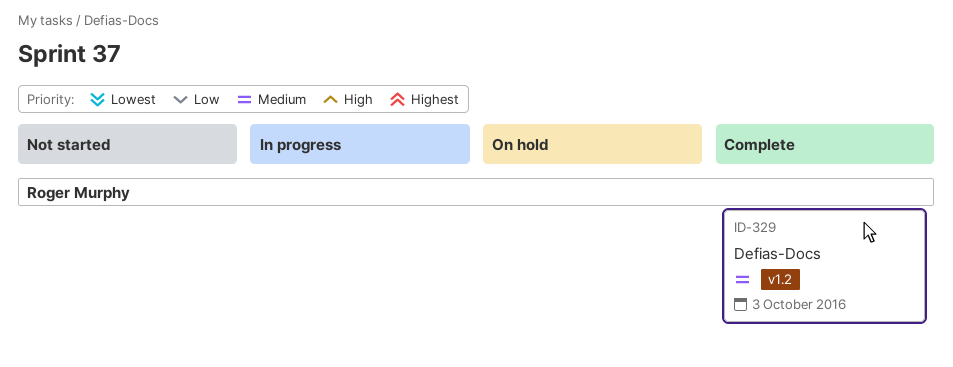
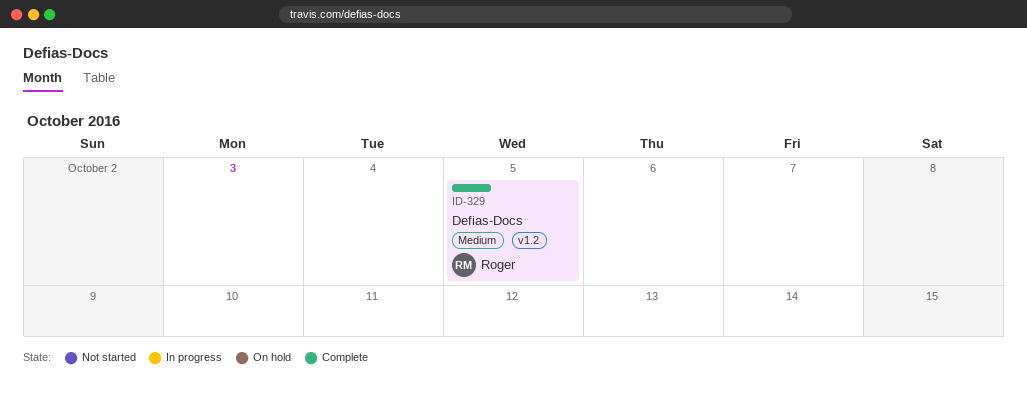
ID-329, due: Oct 3 -> Oct 5

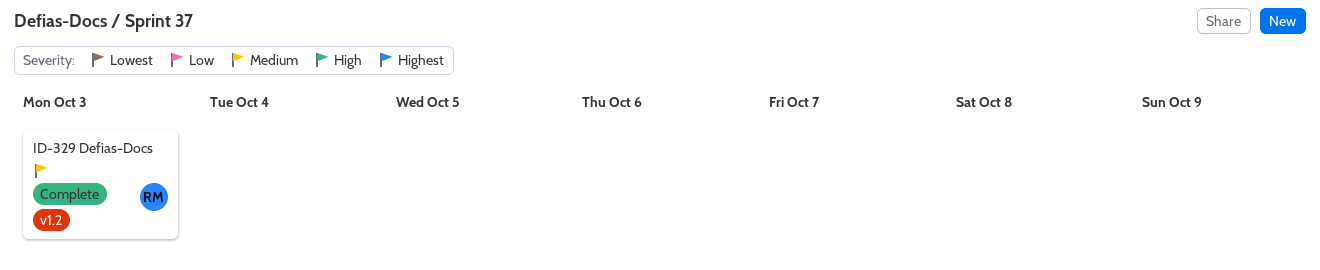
ID-329, due: Oct 5 -> Oct 3

